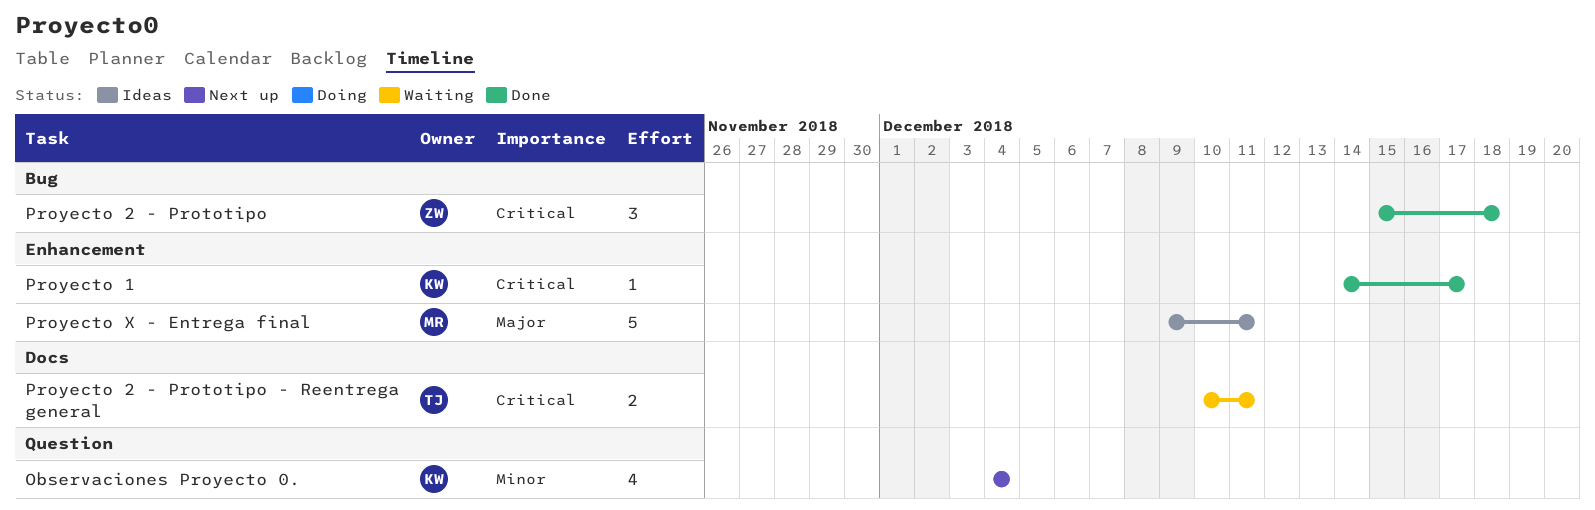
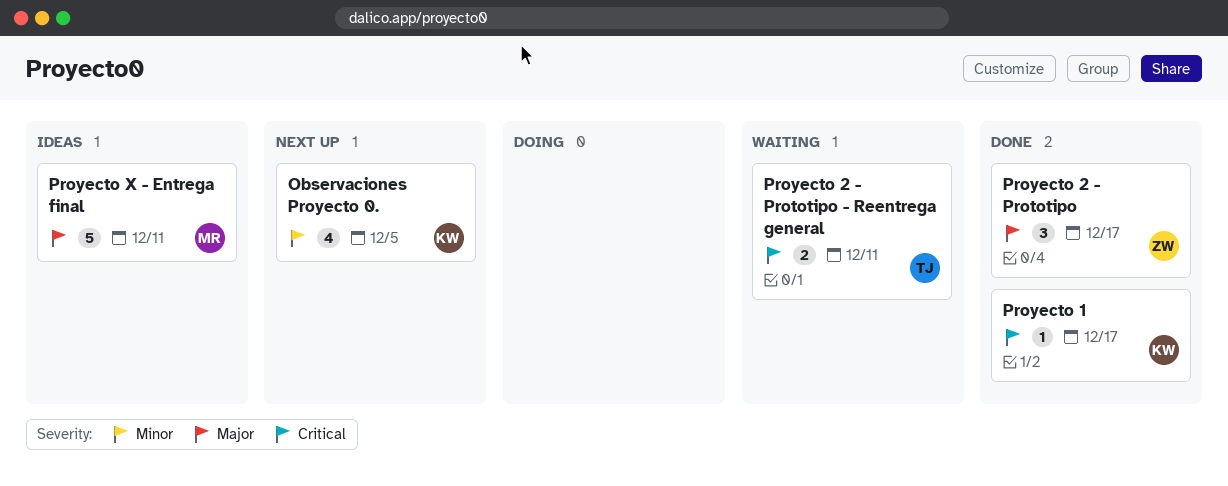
Observaciones Proyecto 0., due: Dec 4 -> Dec 5
Proyecto 2 - Prototipo, priority: Critical -> Major
Proyecto 2 - Prototipo, due: Dec 18 -> Dec 17

